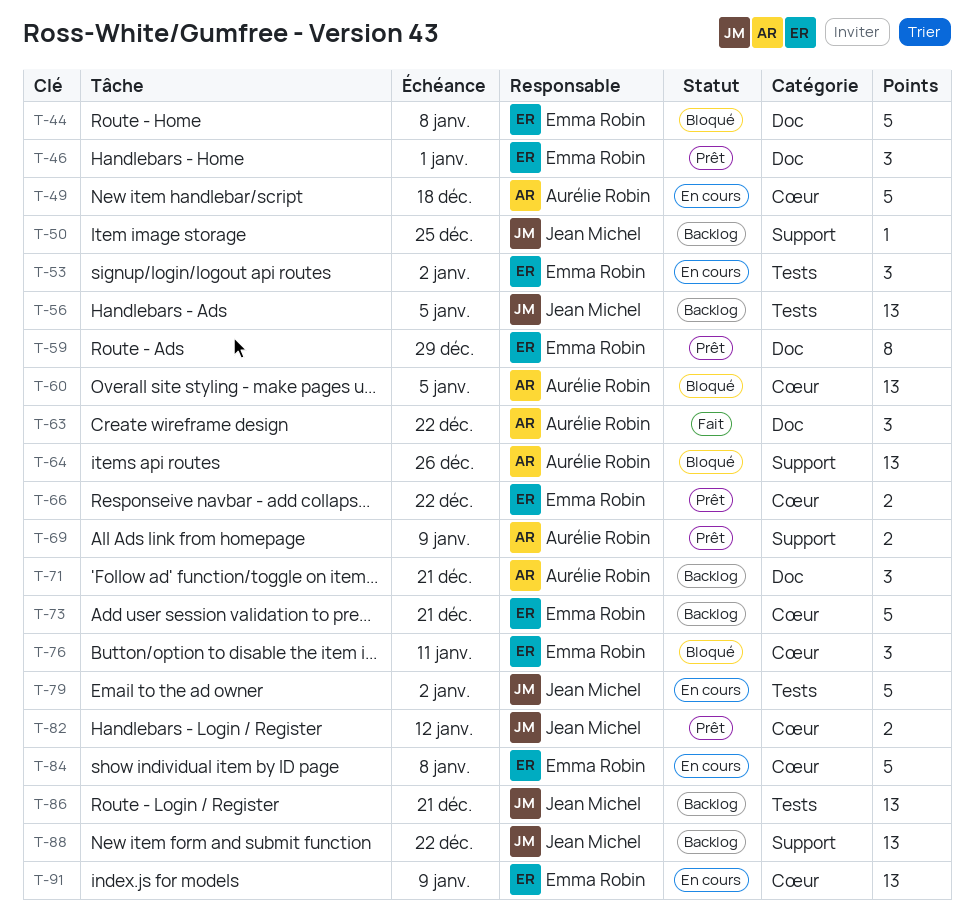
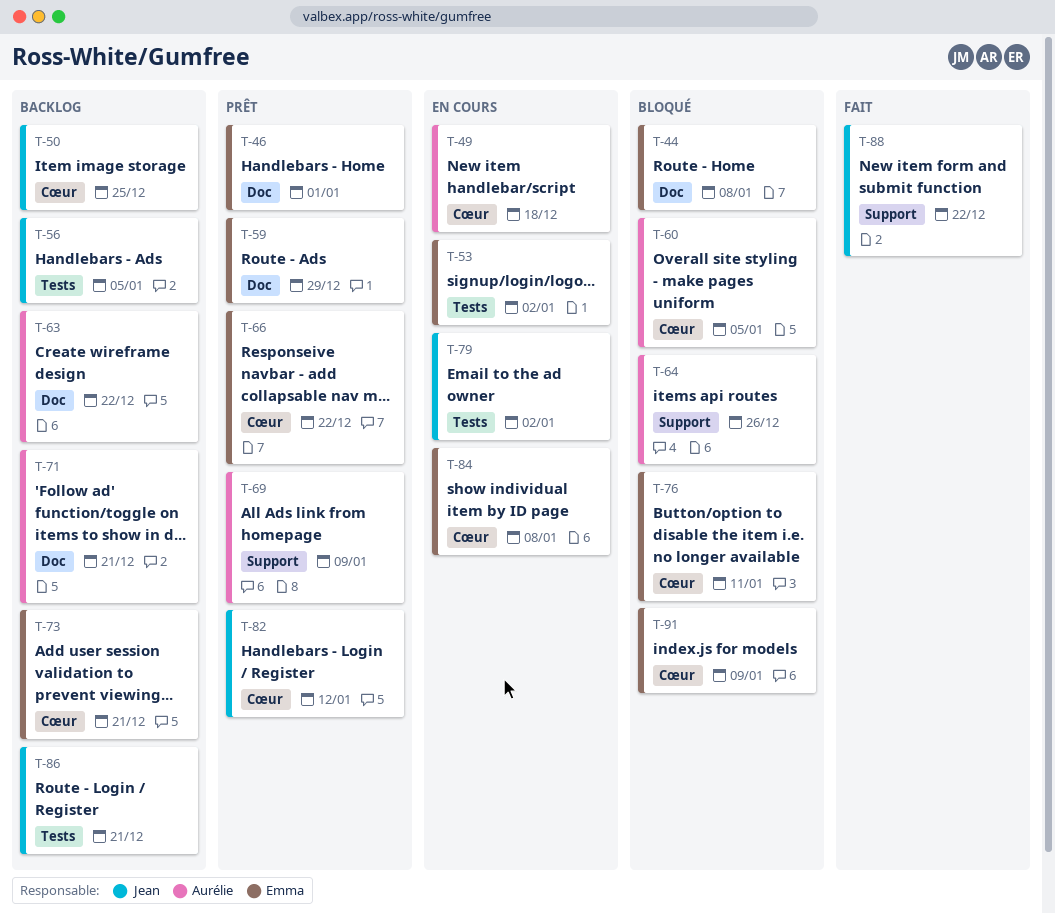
T-50, label: Support -> Cœur
T-63, status: Fait -> Backlog
T-88, status: Backlog -> Fait
T-91, status: En cours -> Bloqué

